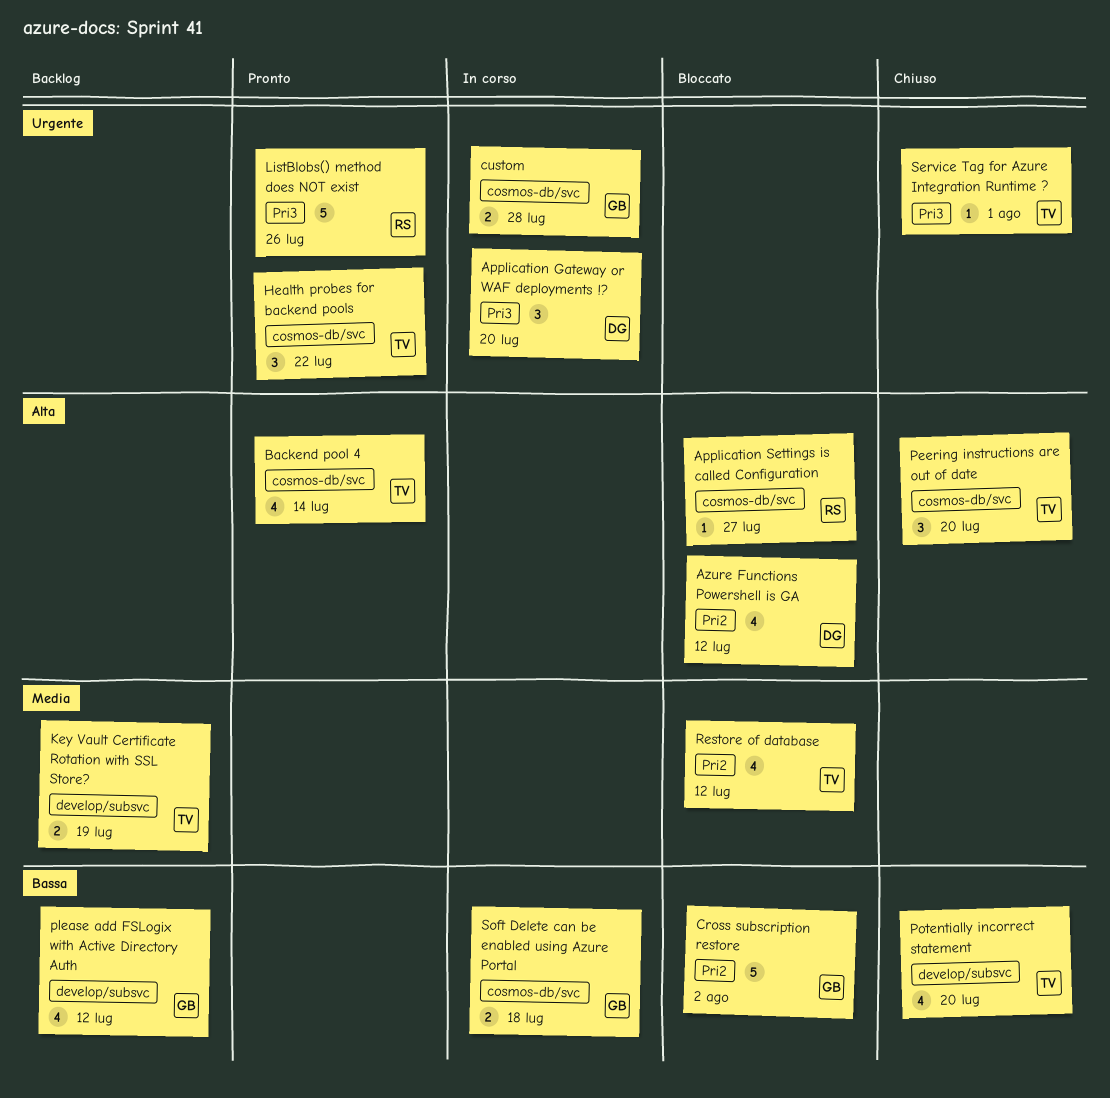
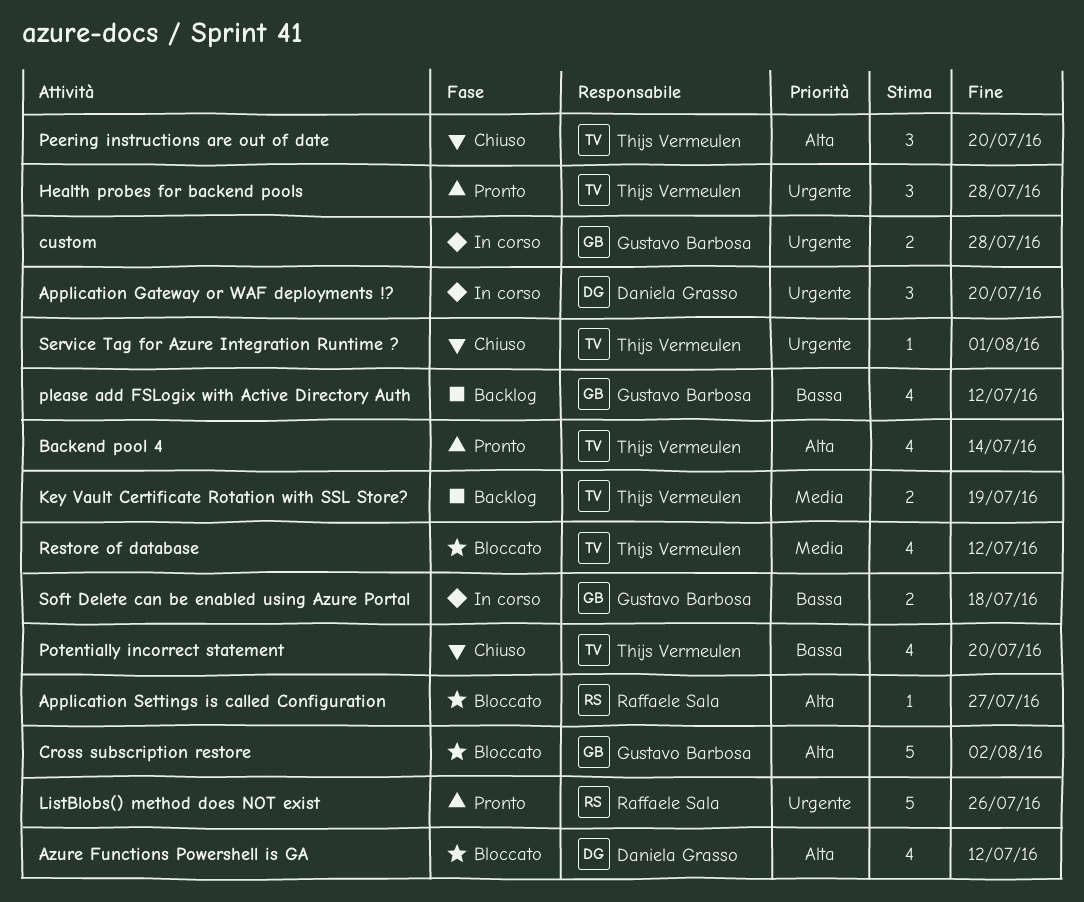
Cross subscription restore, priority: Bassa -> Alta
Health probes for backend pools, due: Jul 22 -> Jul 28

